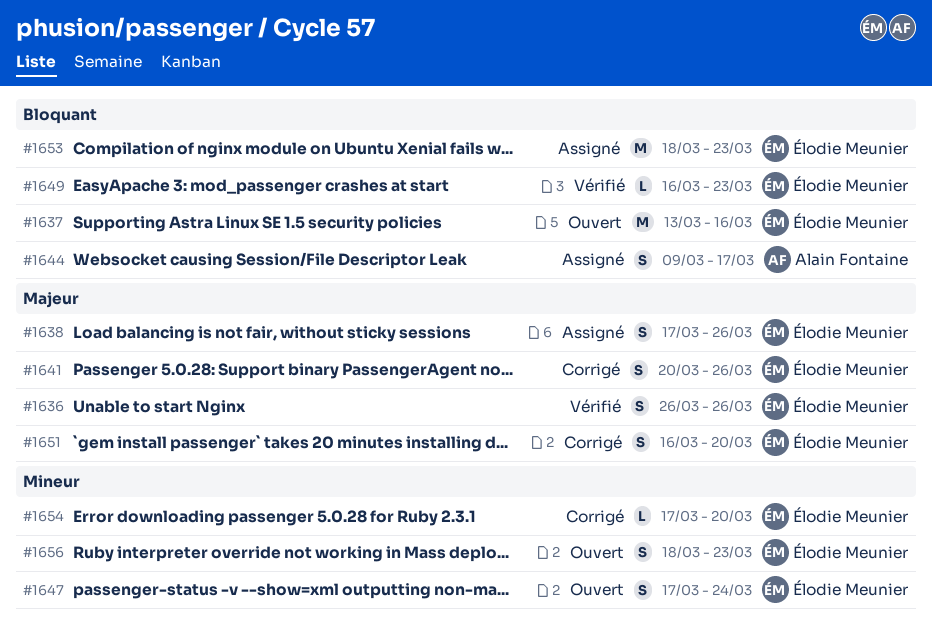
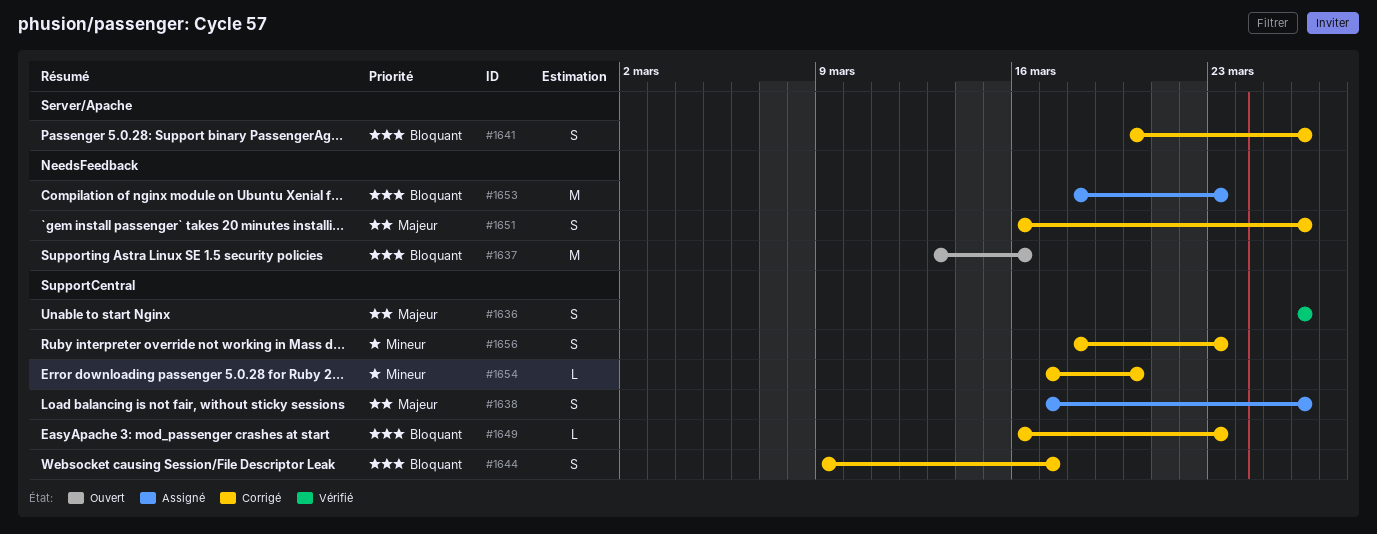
#1641, priority: Majeur -> Bloquant
#1644, status: Assigné -> Corrigé
#1647: present -> none
#1649, status: Vérifié -> Corrigé
#1651, due: Mar 20 -> Mar 26
#1656, status: Ouvert -> Corrigé

